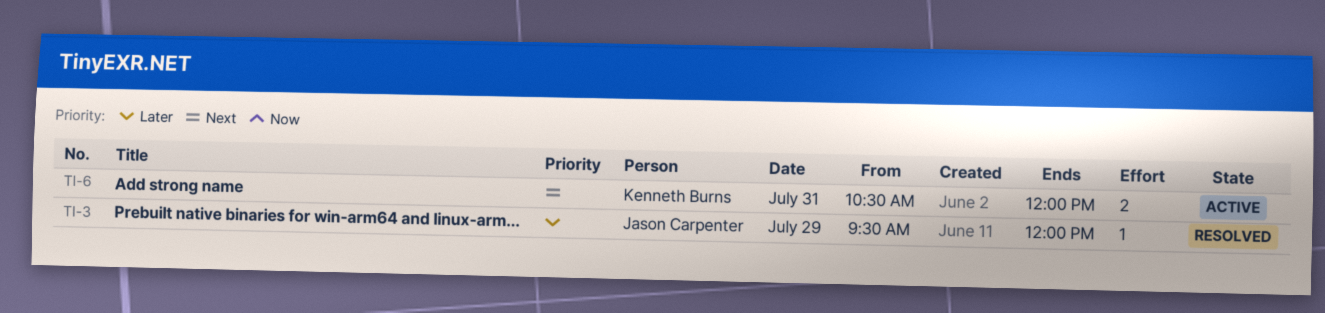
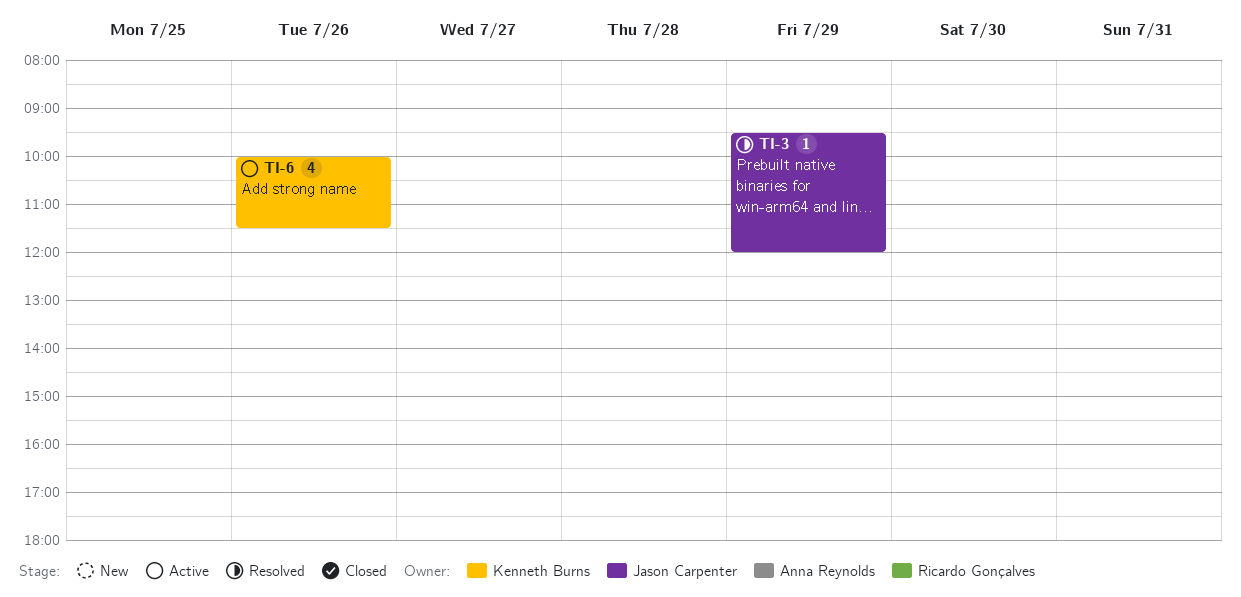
TI-6, estimate: 2 -> 4
TI-6, day: Jul 31 -> Jul 26
TI-6, begins: 10:30 -> 10:00
TI-6, ends: 12:00 -> 11:30

